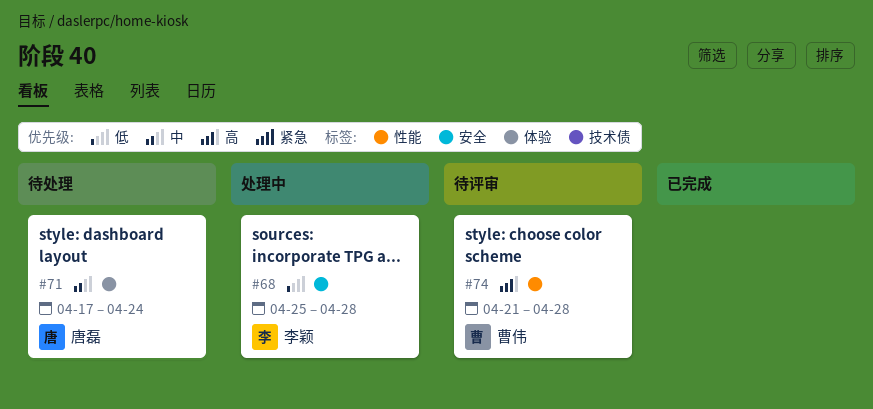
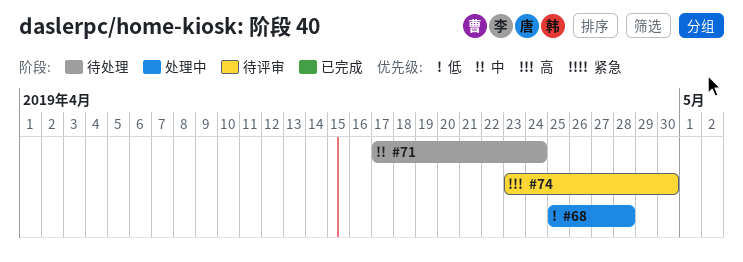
#74, start: Apr 21 -> Apr 23
#74, due: Apr 28 -> Apr 30

